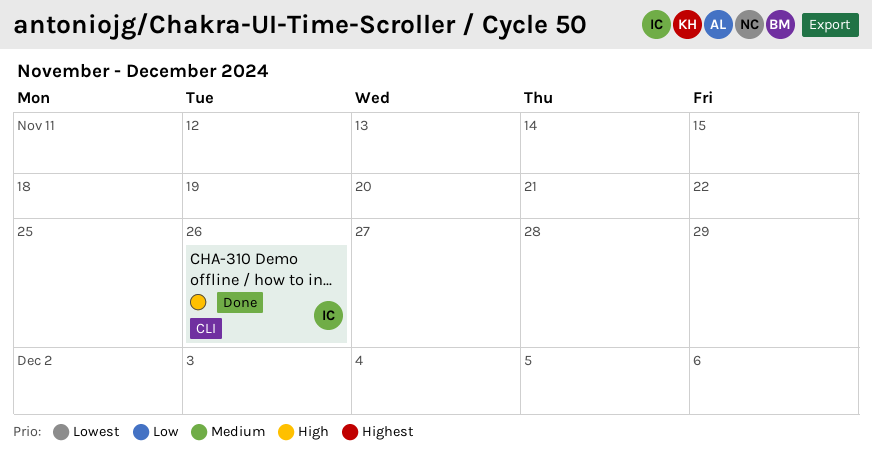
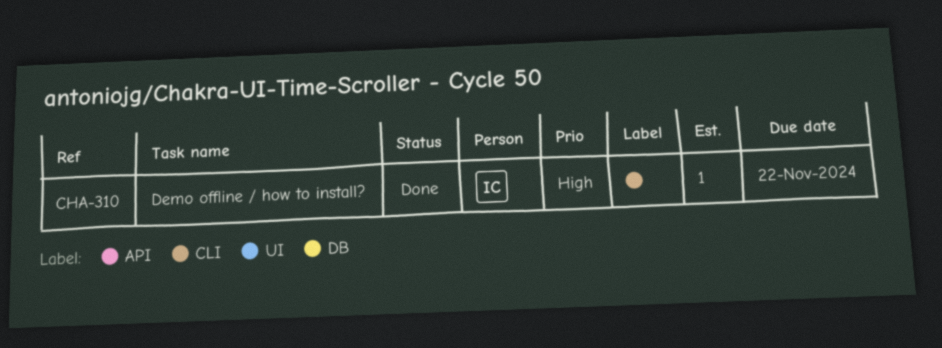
CHA-310, due: Nov 26 -> Nov 22

